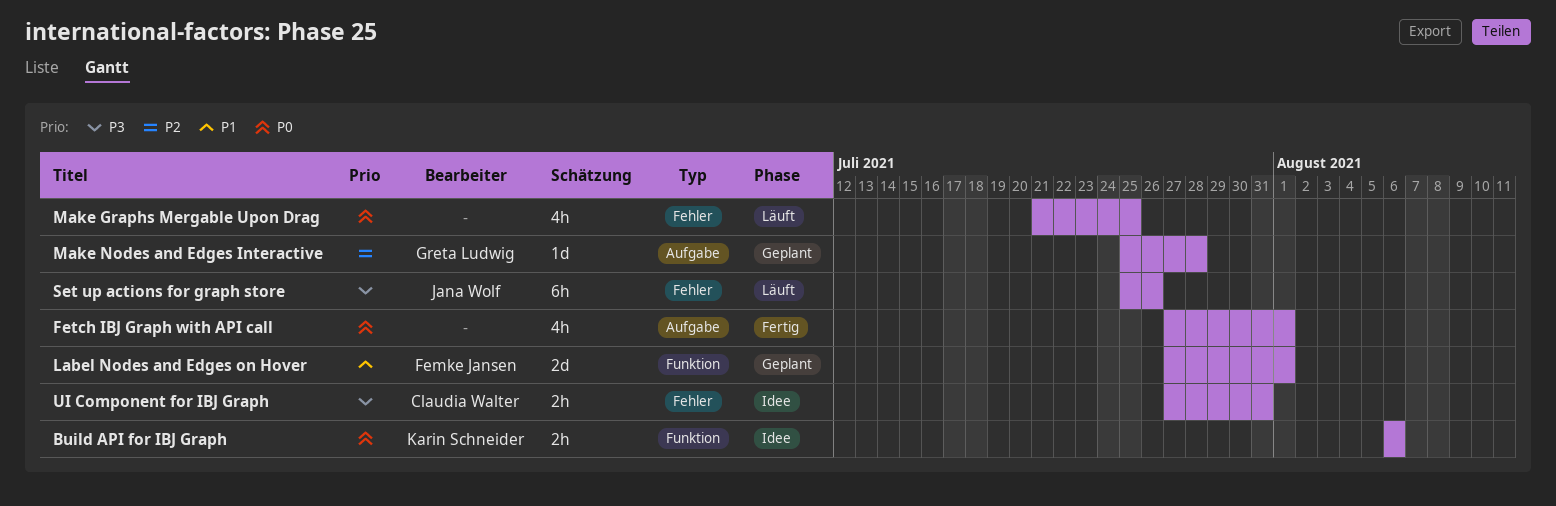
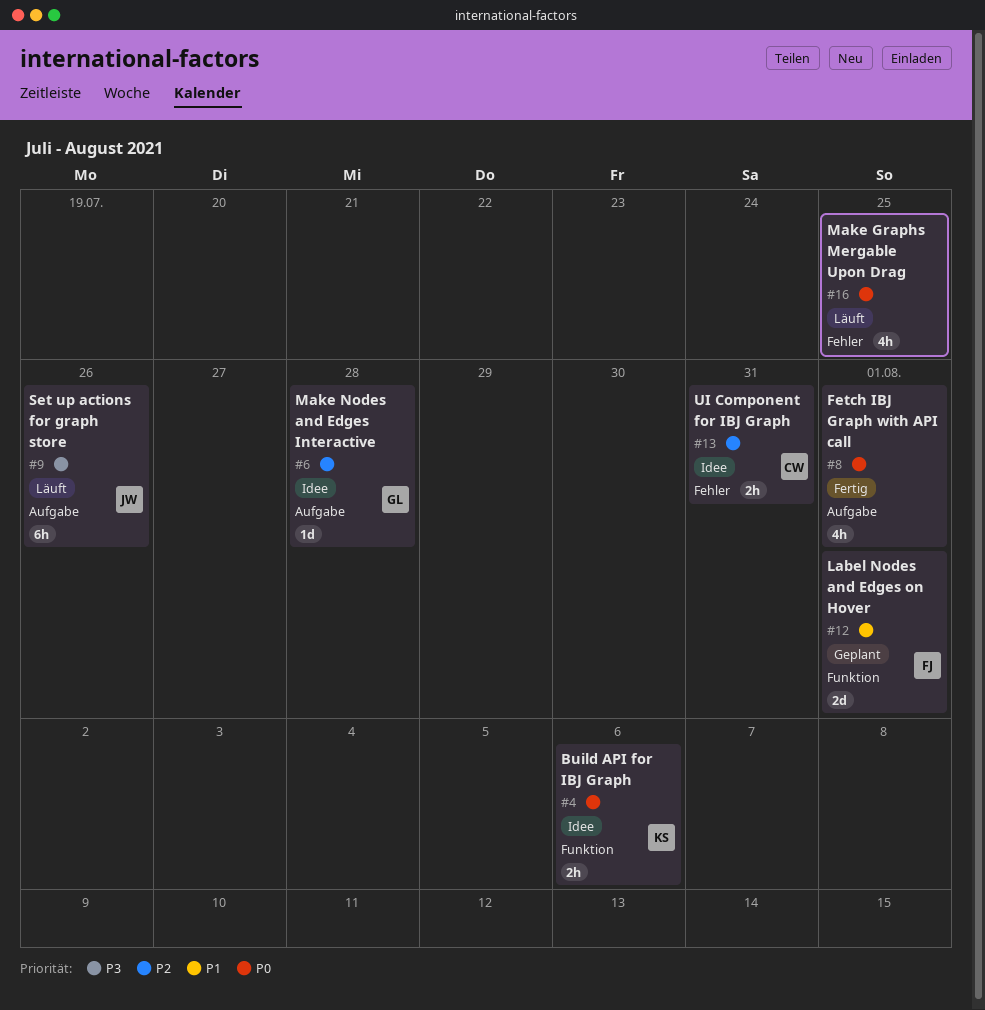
Make Nodes and Edges Interactive, status: Geplant -> Idee
Set up actions for graph store, label: Fehler -> Aufgabe
UI Component for IBJ Graph, priority: P3 -> P2

